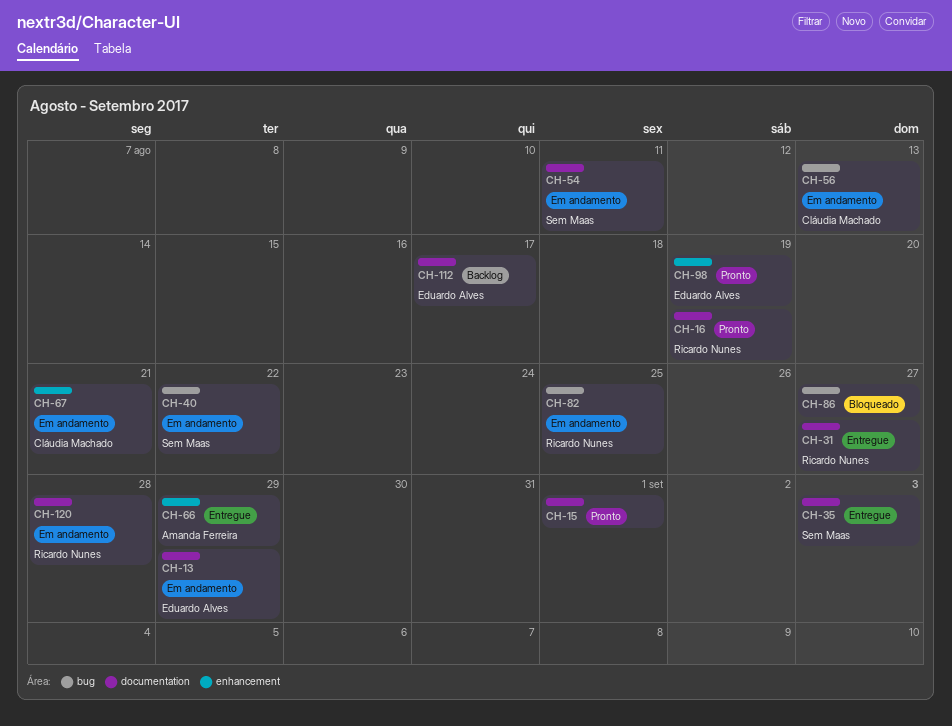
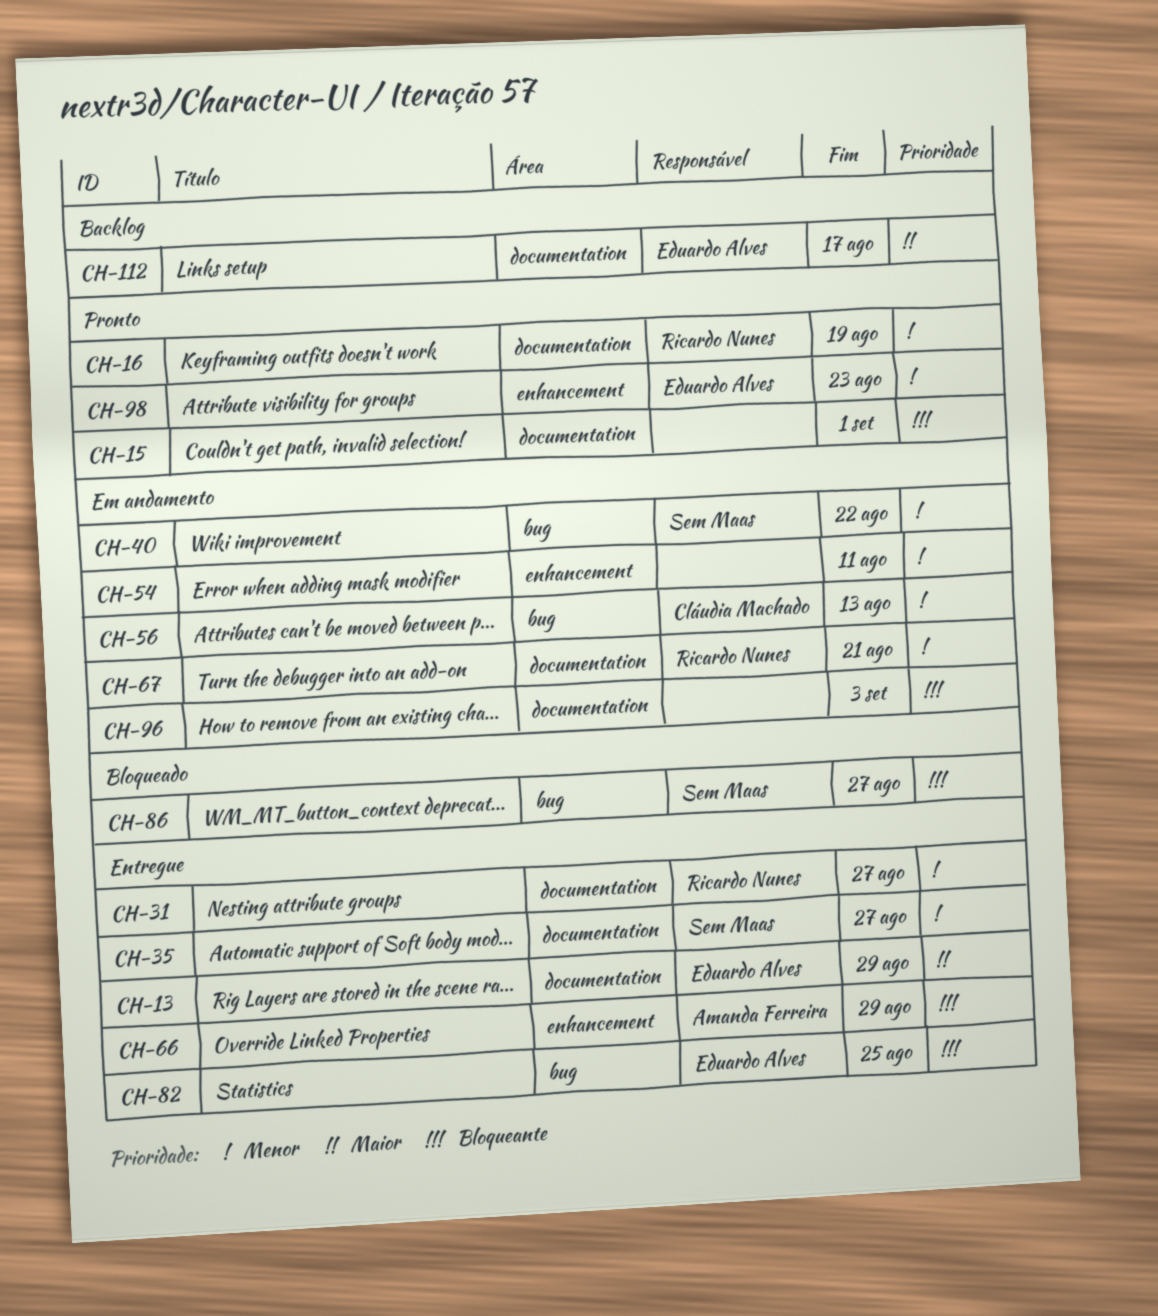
CH-13, status: Em andamento -> Entregue
CH-35, due: Sep 3 -> Aug 27
CH-54, owner: Sem Maas -> none
CH-54, label: documentation -> enhancement
CH-67, owner: Cláudia Machado -> Ricardo Nunes
CH-67, label: enhancement -> documentation
CH-82, status: Em andamento -> Entregue
CH-82, owner: Ricardo Nunes -> Eduardo Alves
CH-86, owner: none -> Sem Maas
CH-96: none -> present
CH-98, due: Aug 19 -> Aug 23
CH-120: present -> none

